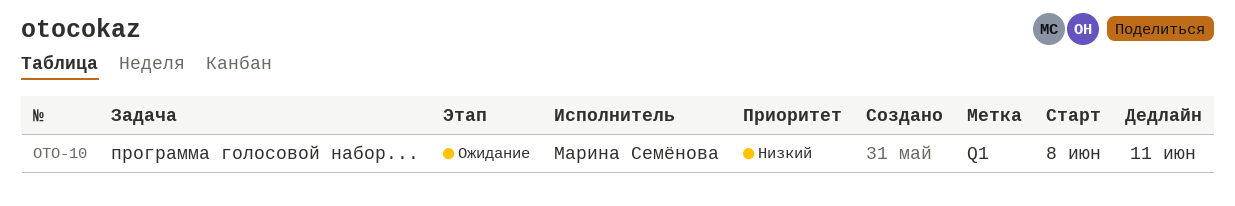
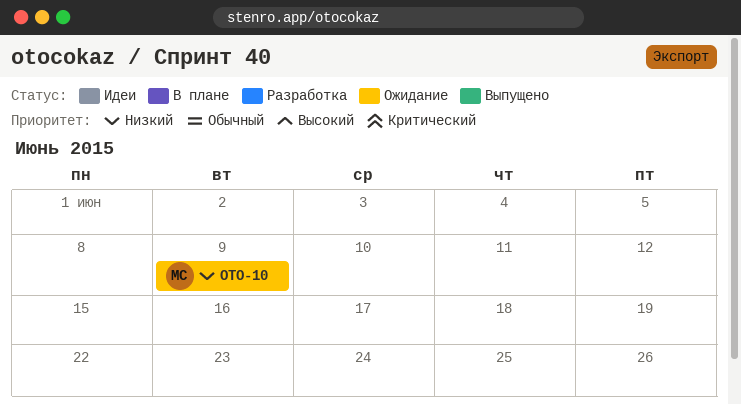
OTO-10, start: Jun 8 -> Jun 9
OTO-10, due: Jun 11 -> Jun 9

